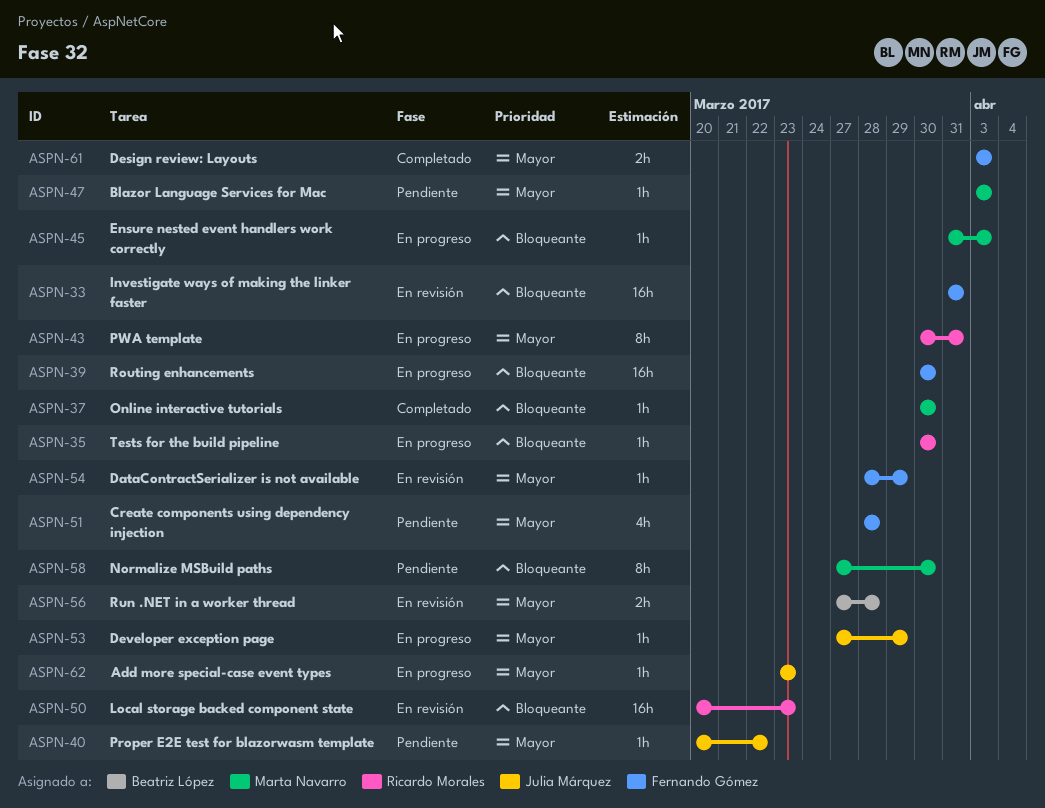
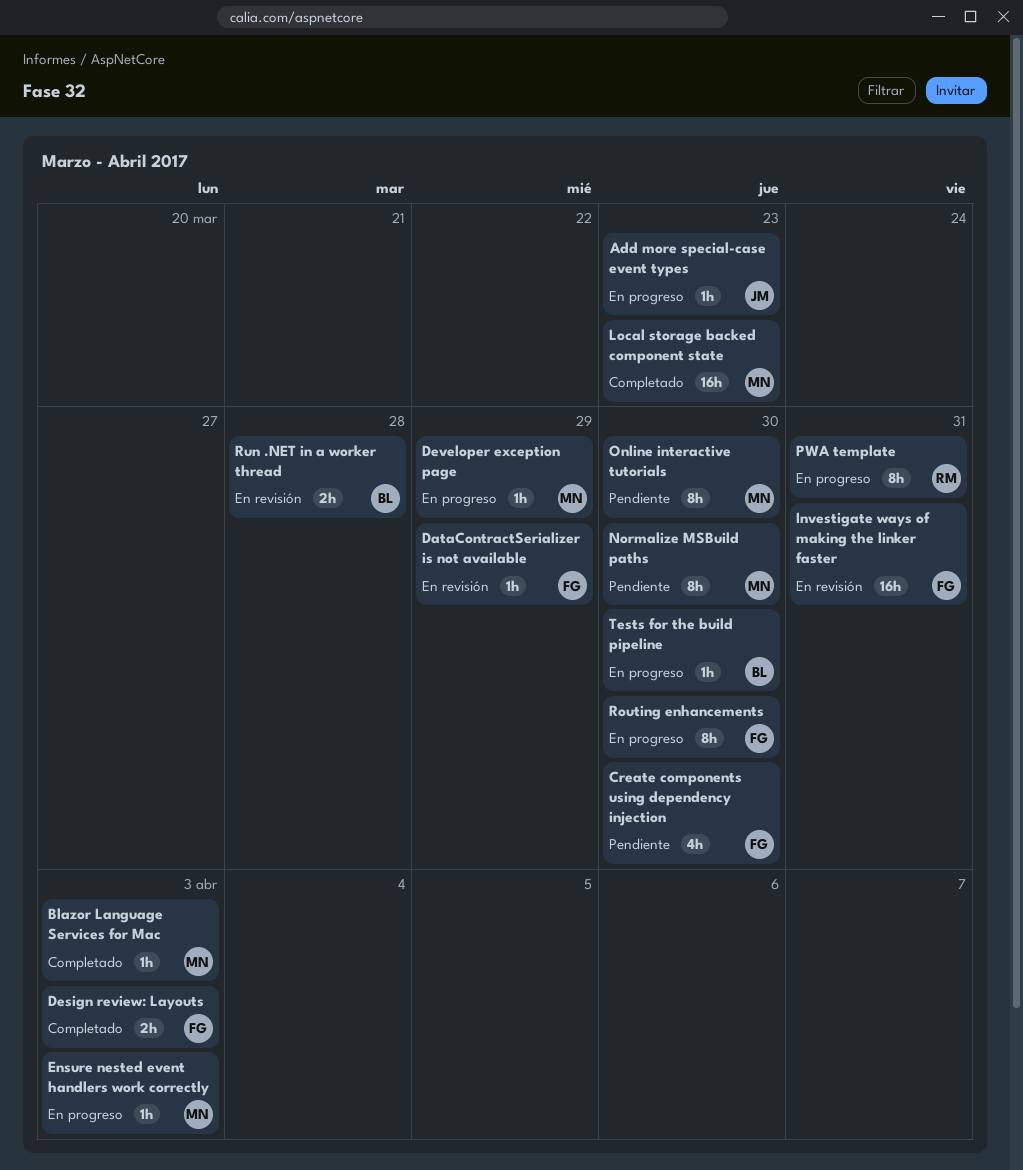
Blazor Language Services for Mac, status: Pendiente -> Completado
Create components using dependency injection, due: Mar 28 -> Mar 30
Developer exception page, owner: Julia Márquez -> Marta Navarro
Local storage backed component state, status: En revisión -> Completado
Local storage backed component state, owner: Ricardo Morales -> Marta Navarro
Online interactive tutorials, status: Completado -> Pendiente
Online interactive tutorials, estimate: 1h -> 8h
Proper E2E test for blazorwasm template: present -> none
Routing enhancements, estimate: 16h -> 8h
Tests for the build pipeline, owner: Ricardo Morales -> Beatriz López

